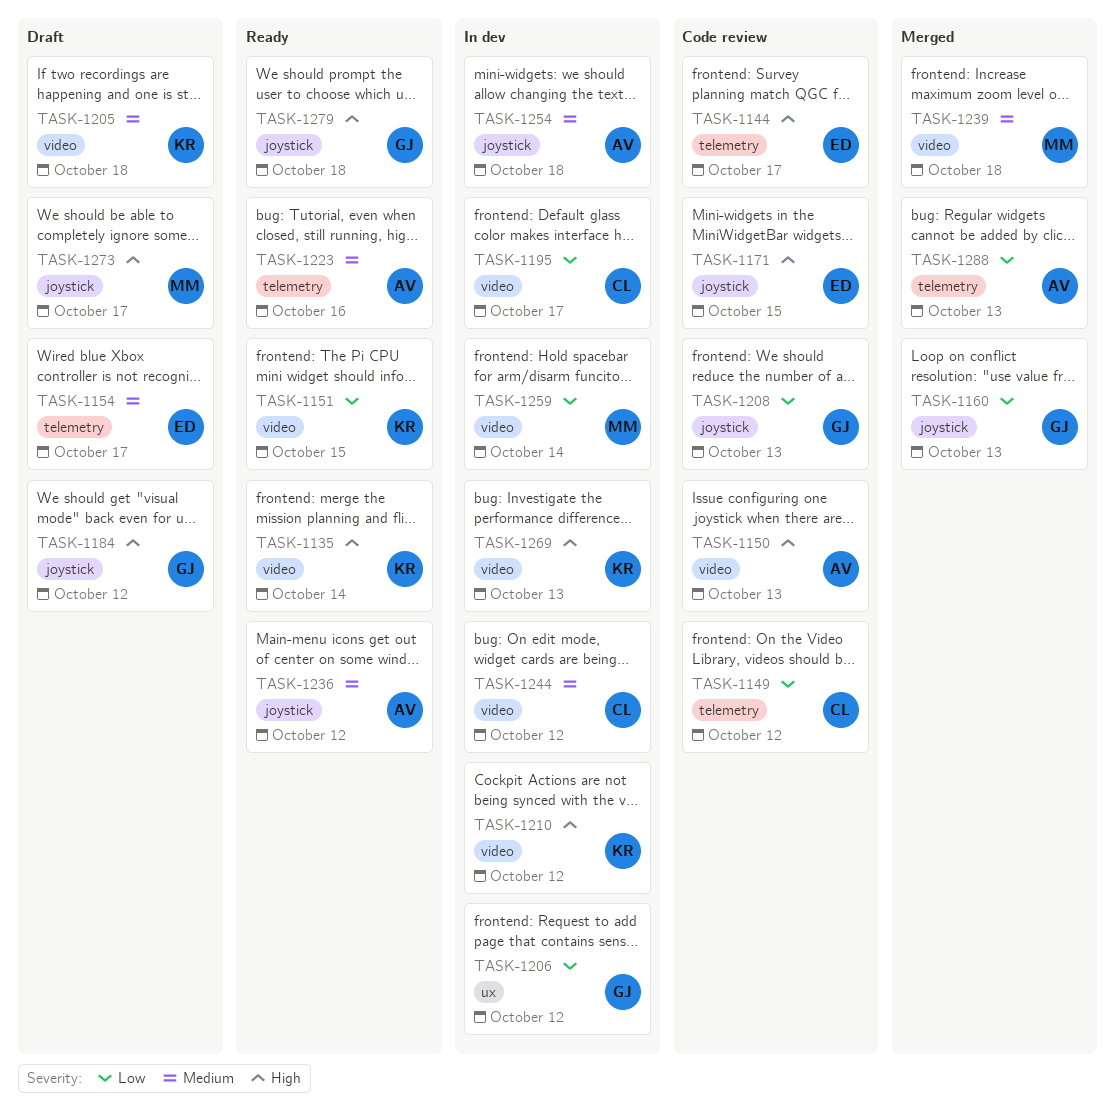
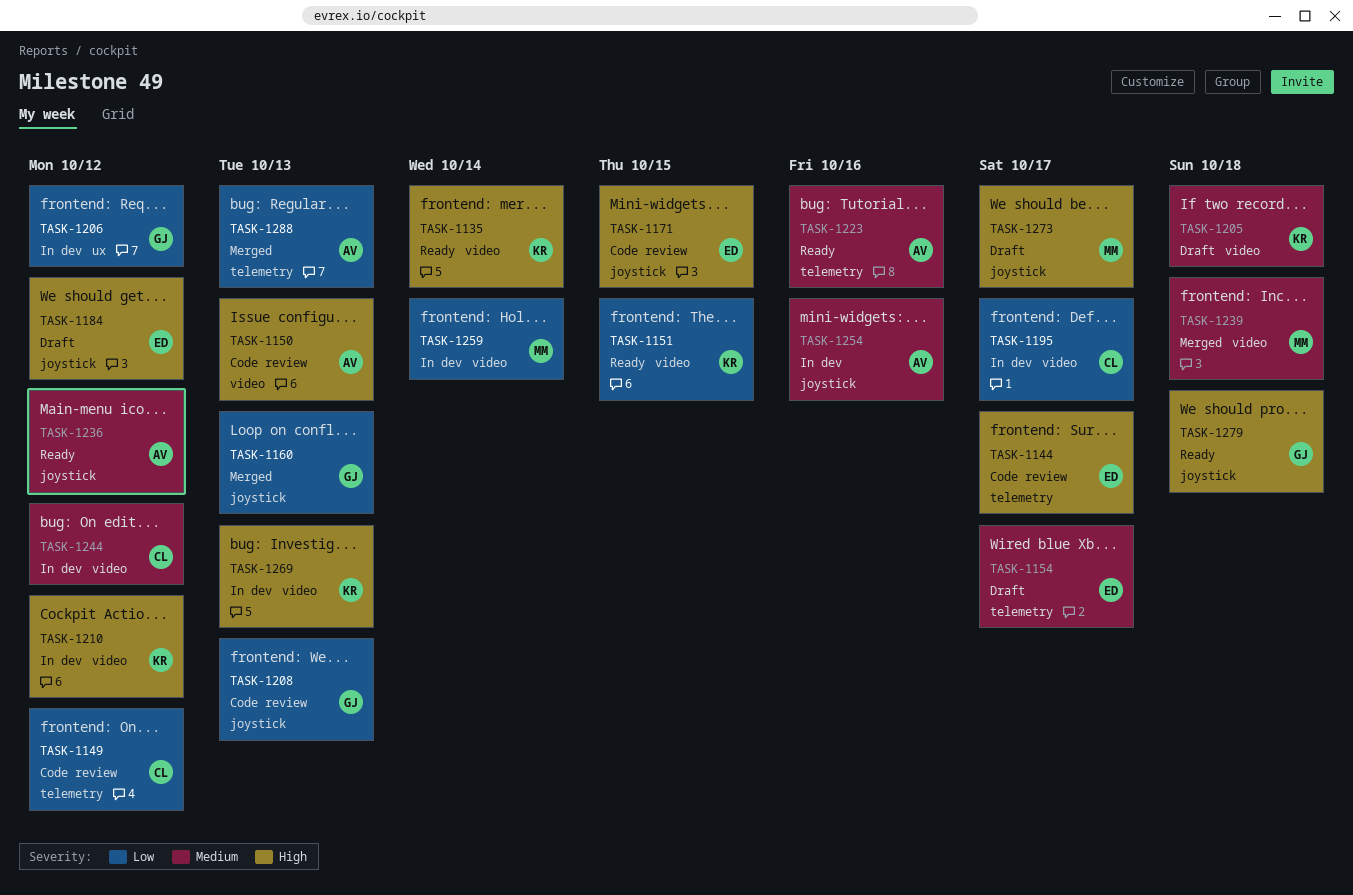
TASK-1184, owner: GJ -> ED
TASK-1254, due: Oct 18 -> Oct 16

